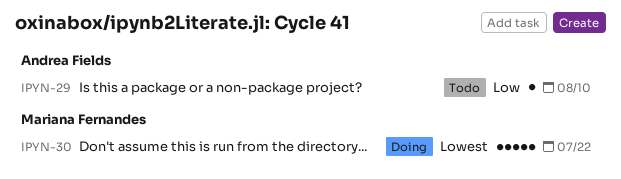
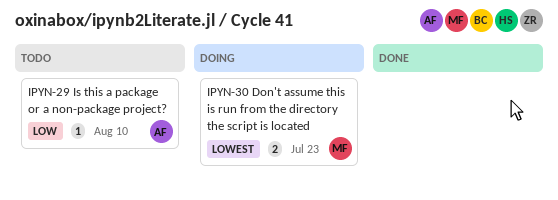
IPYN-30, estimate: 5 -> 2
IPYN-30, due: Jul 22 -> Jul 23

